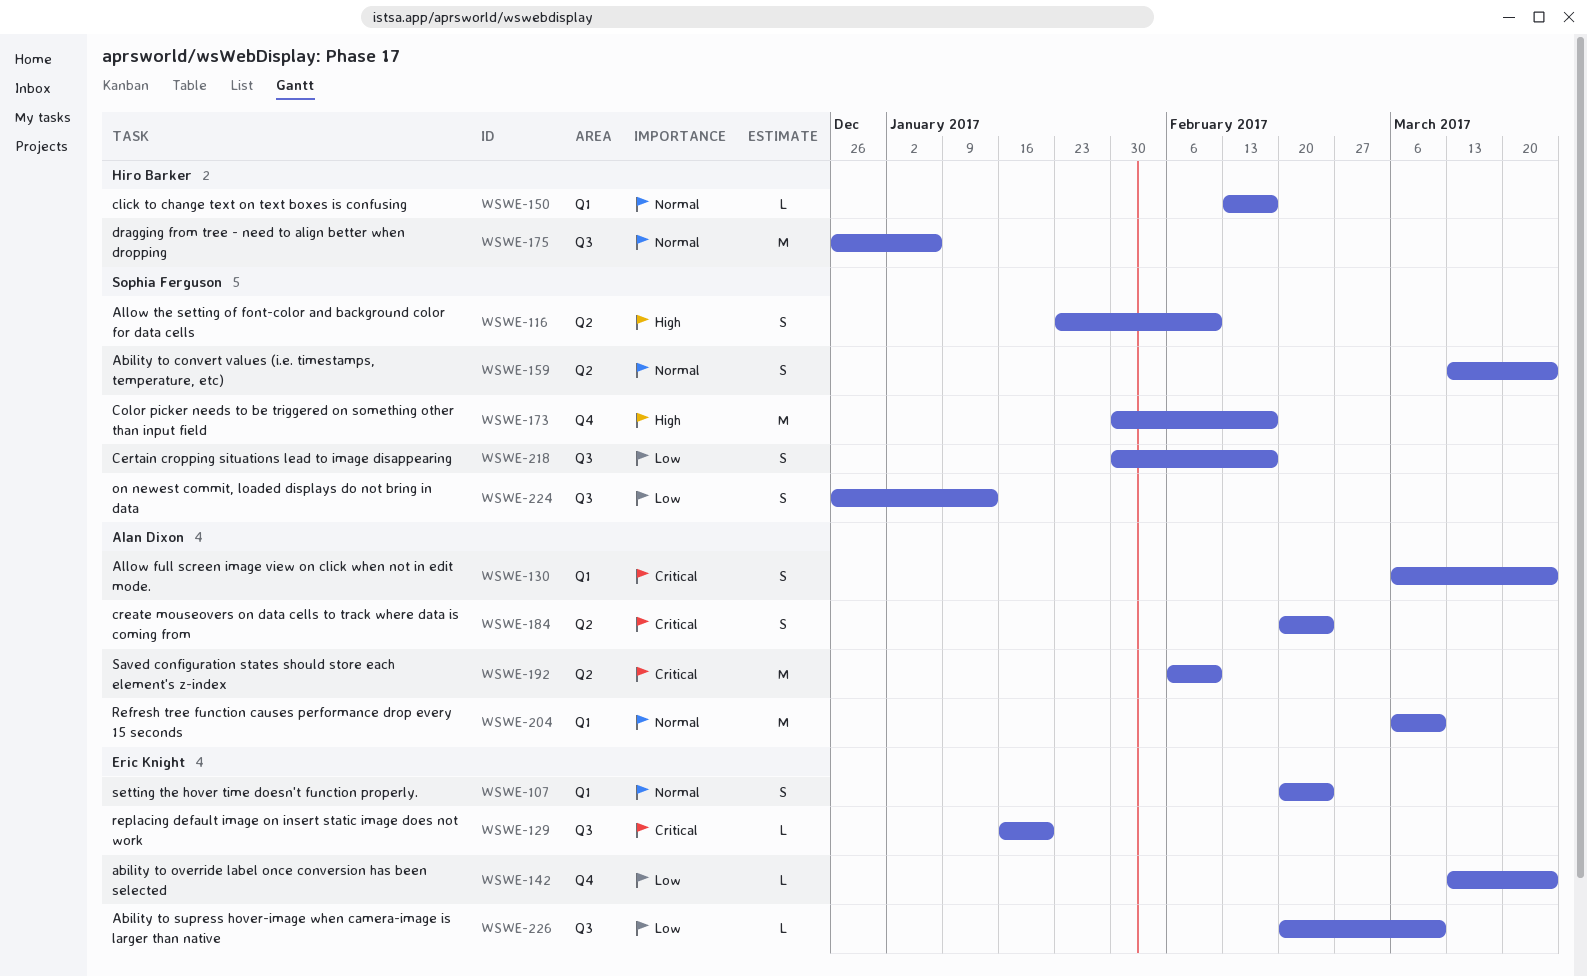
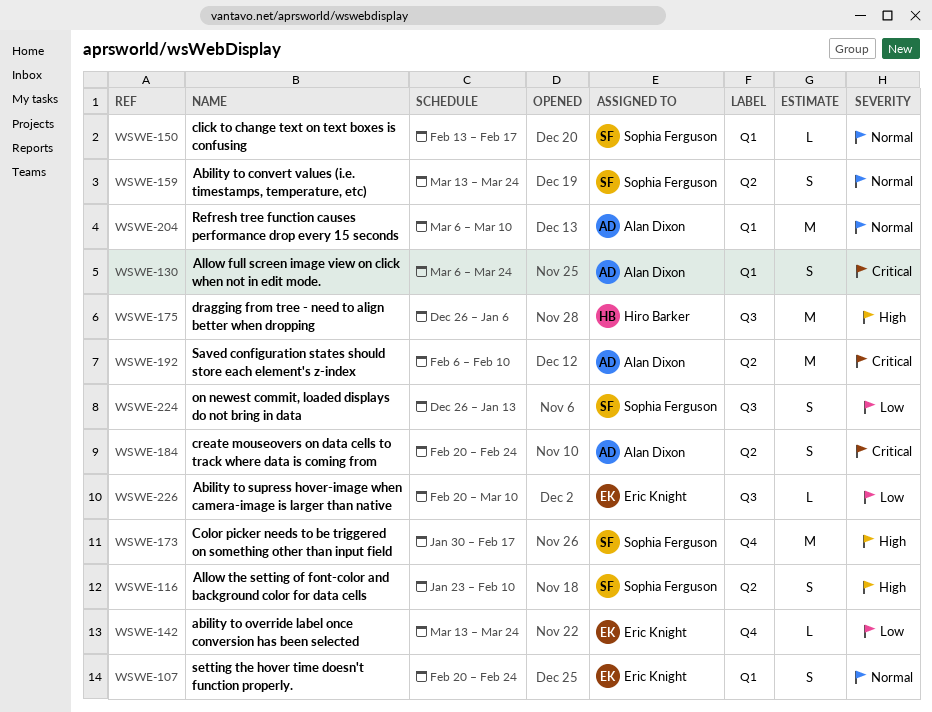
WSWE-129: present -> none
WSWE-150, owner: Hiro Barker -> Sophia Ferguson
WSWE-175, priority: Normal -> High
WSWE-218: present -> none

